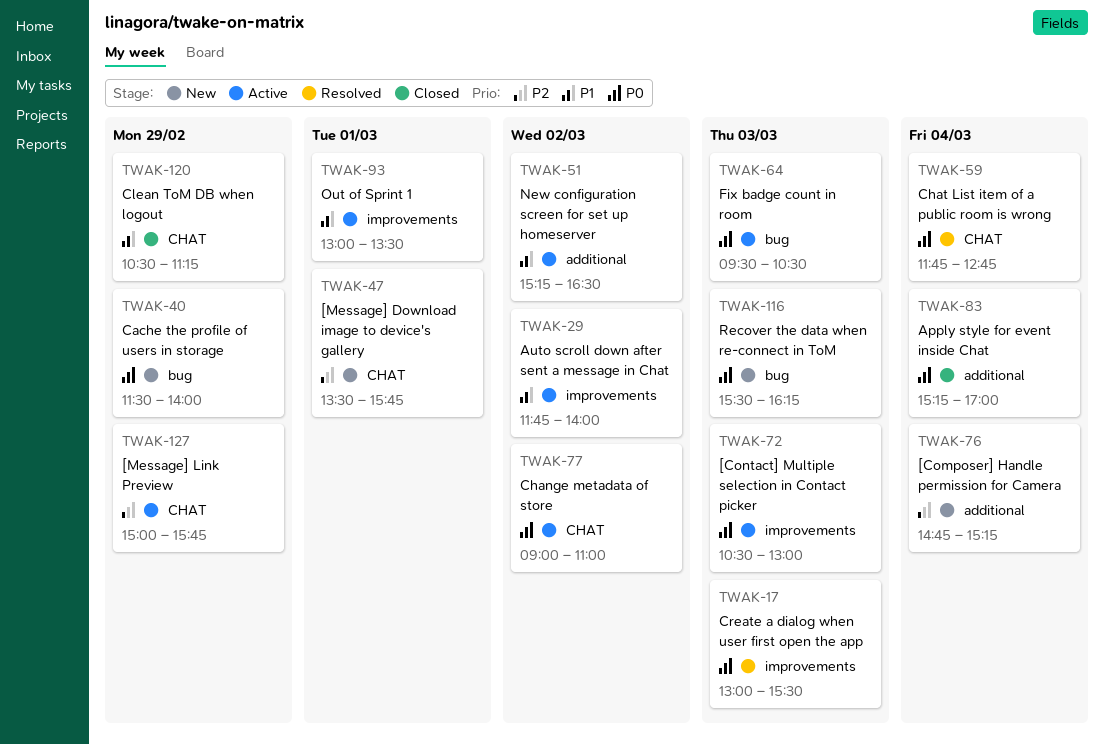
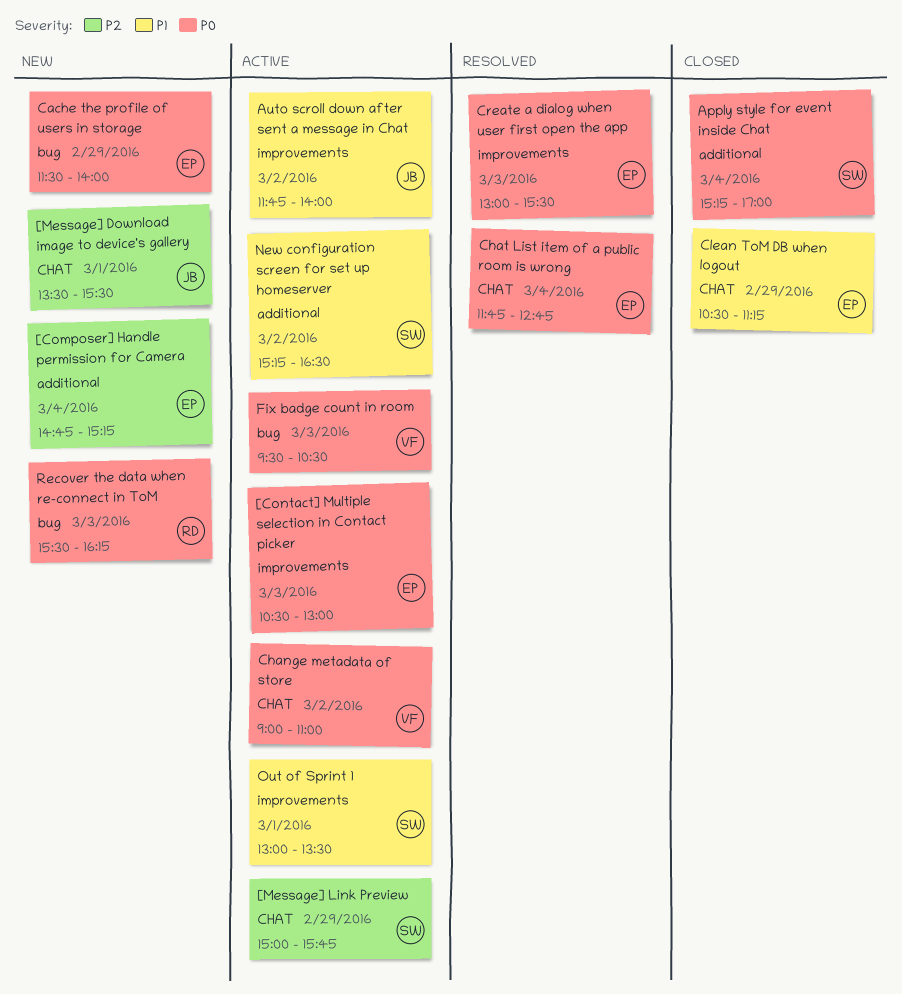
[Message] Download image to device's gallery, ends: 15:45 -> 15:30

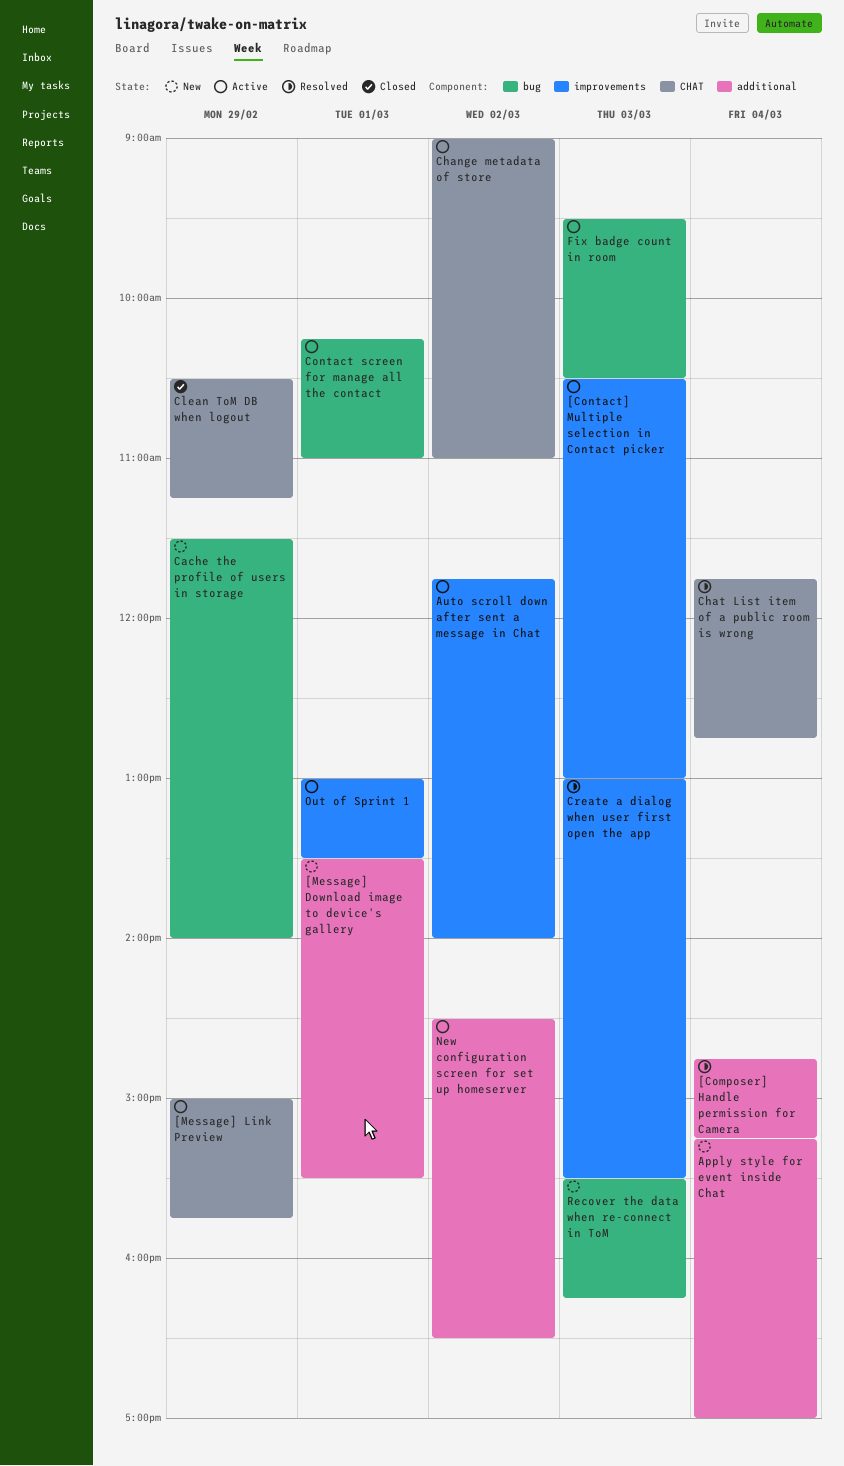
[Composer] Handle permission for Camera, status: New -> Resolved
[Message] Download image to device's gallery, label: CHAT -> additional
Apply style for event inside Chat, status: Closed -> New
Contact screen for manage all the contact: none -> present
New configuration screen for set up homeserver, begins: 15:15 -> 14:30

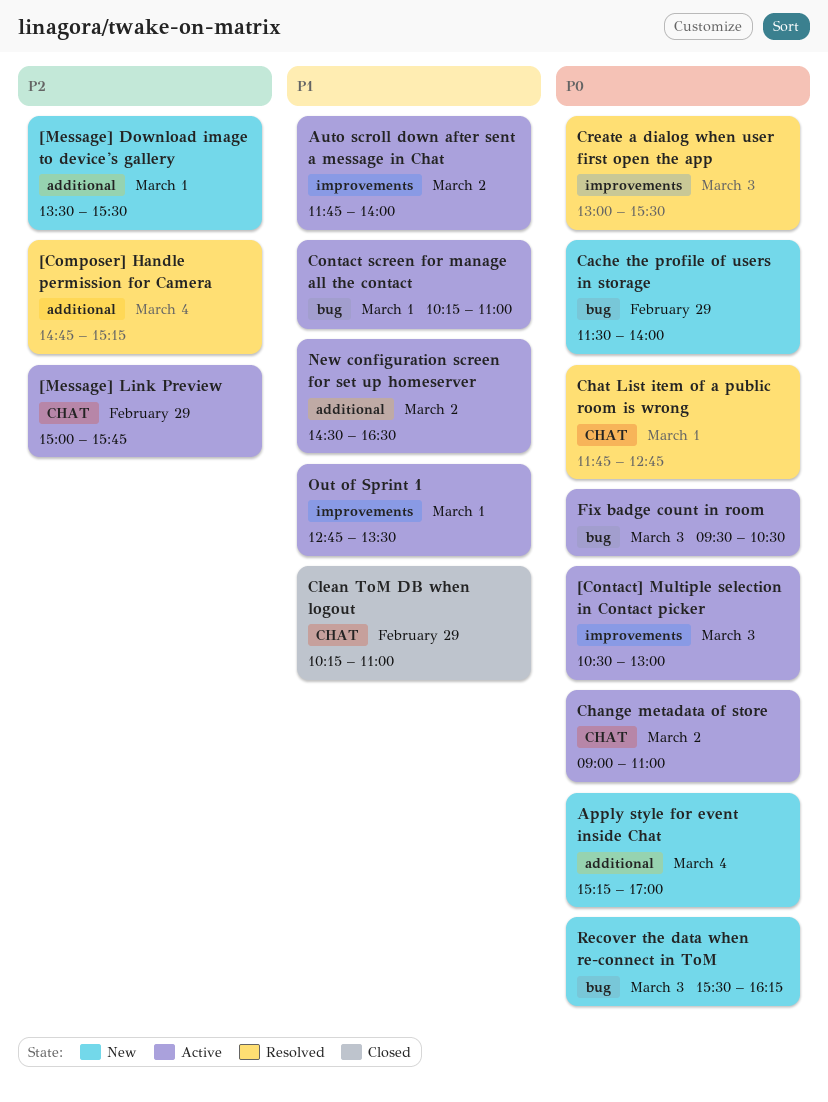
Chat List item of a public room is wrong, day: Mar 4 -> Mar 1
Clean ToM DB when logout, begins: 10:30 -> 10:15
Clean ToM DB when logout, ends: 11:15 -> 11:00
Out of Sprint 1, begins: 13:00 -> 12:45

